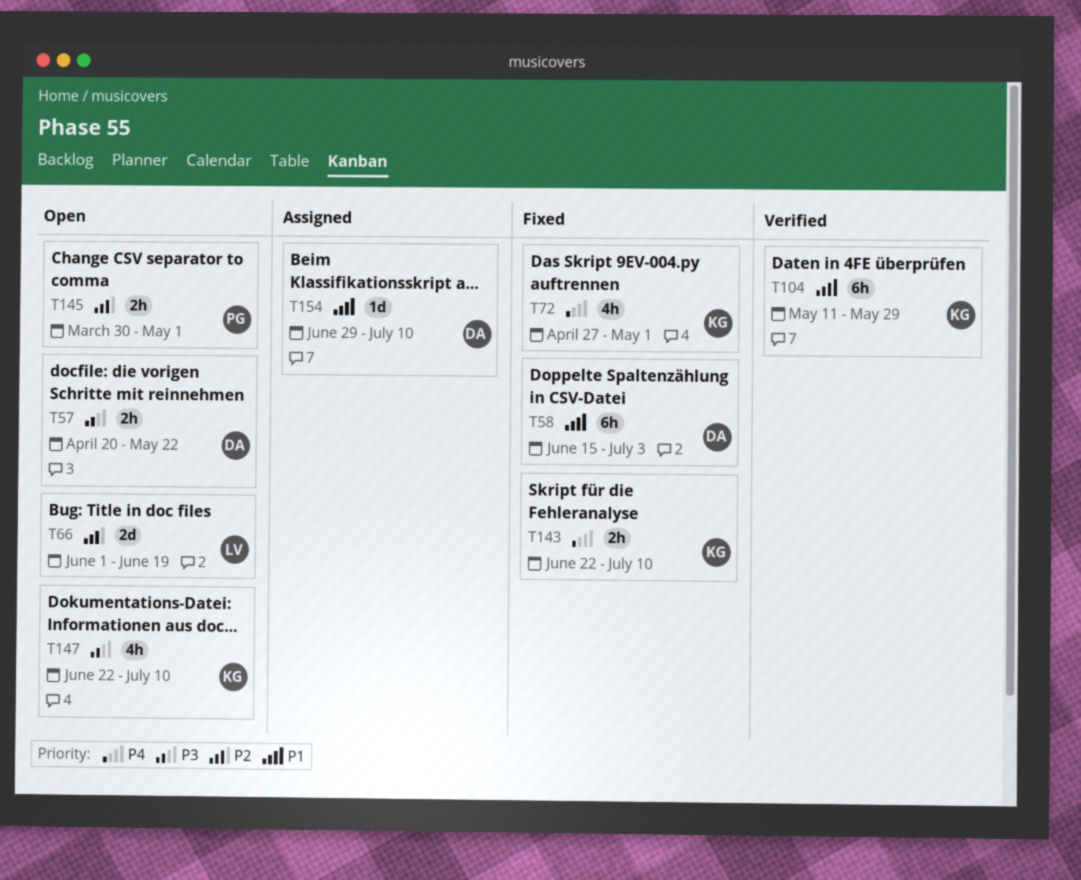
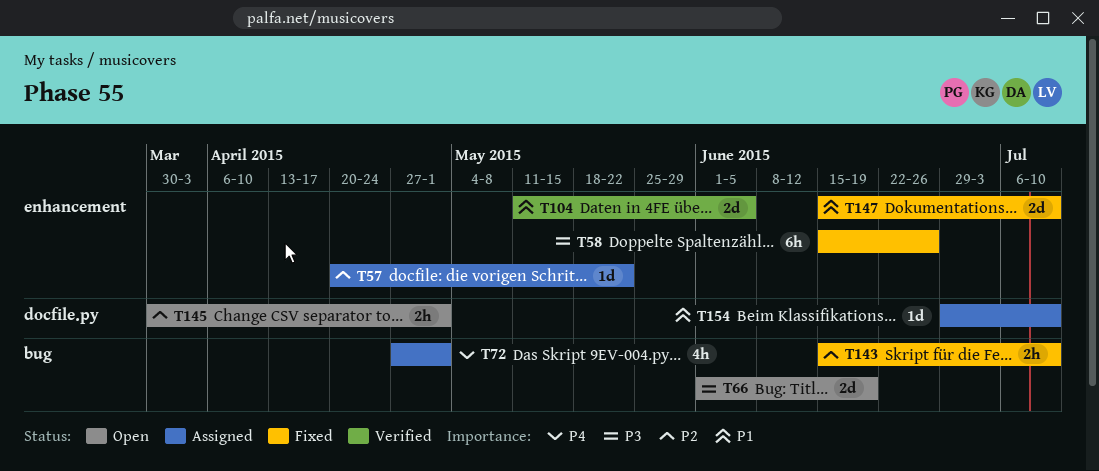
T57, status: Open -> Assigned
T57, priority: P3 -> P2
T57, estimate: 2h -> 1d
T58, priority: P1 -> P3
T58, due: Jul 3 -> Jun 26
T66, priority: P2 -> P3
T72, status: Fixed -> Assigned
T104, estimate: 6h -> 2d
T104, due: May 29 -> Jun 5
T143, priority: P4 -> P2
T143, start: Jun 22 -> Jun 15
T147, status: Open -> Fixed
T147, priority: P3 -> P1
T147, estimate: 4h -> 2d
T147, start: Jun 22 -> Jun 15

